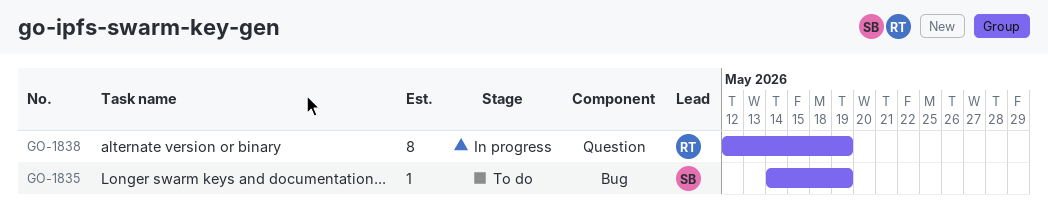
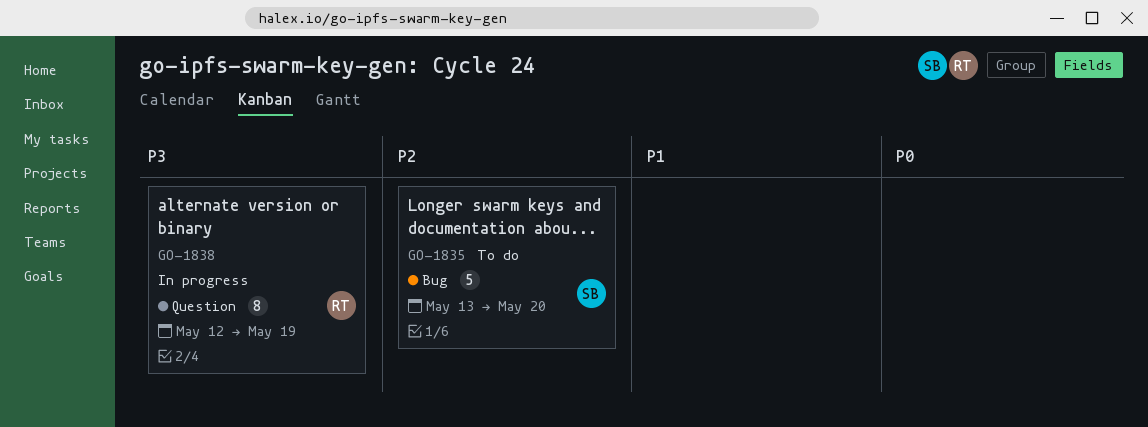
GO-1835, estimate: 1 -> 5
GO-1835, start: May 14 -> May 13
GO-1835, due: May 19 -> May 20

